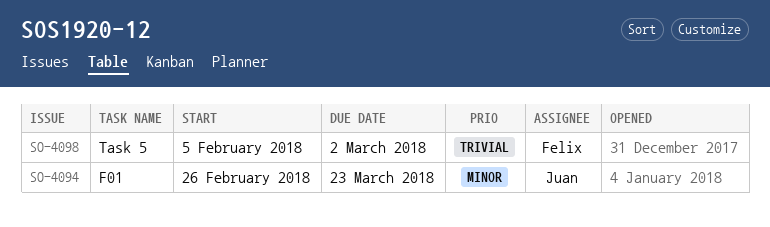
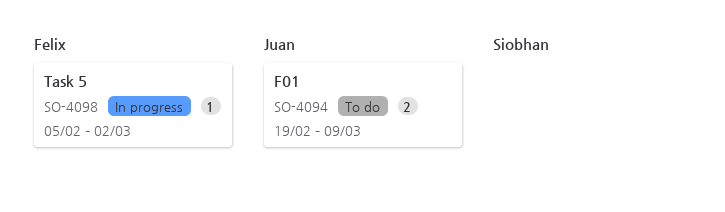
SO-4094, start: Feb 26 -> Feb 19
SO-4094, due: Mar 23 -> Mar 9

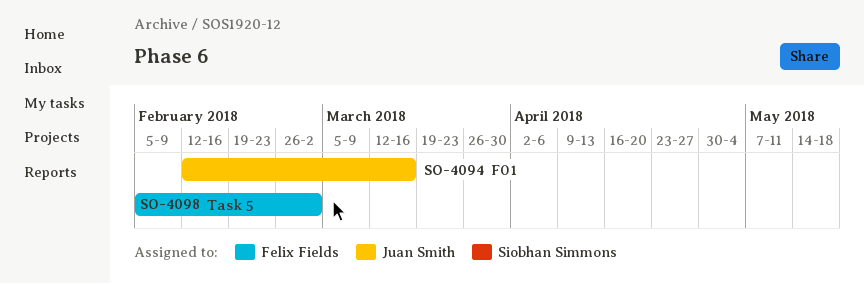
SO-4094, start: Feb 19 -> Feb 12
SO-4094, due: Mar 9 -> Mar 16

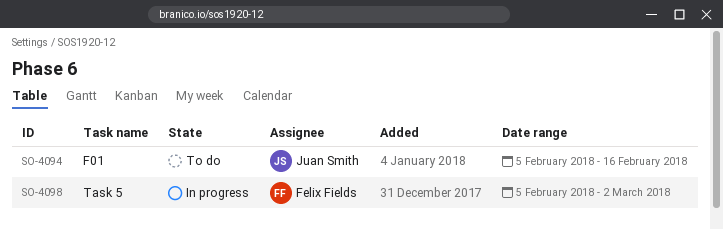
SO-4094, start: Feb 12 -> Feb 5
SO-4094, due: Mar 16 -> Feb 16

